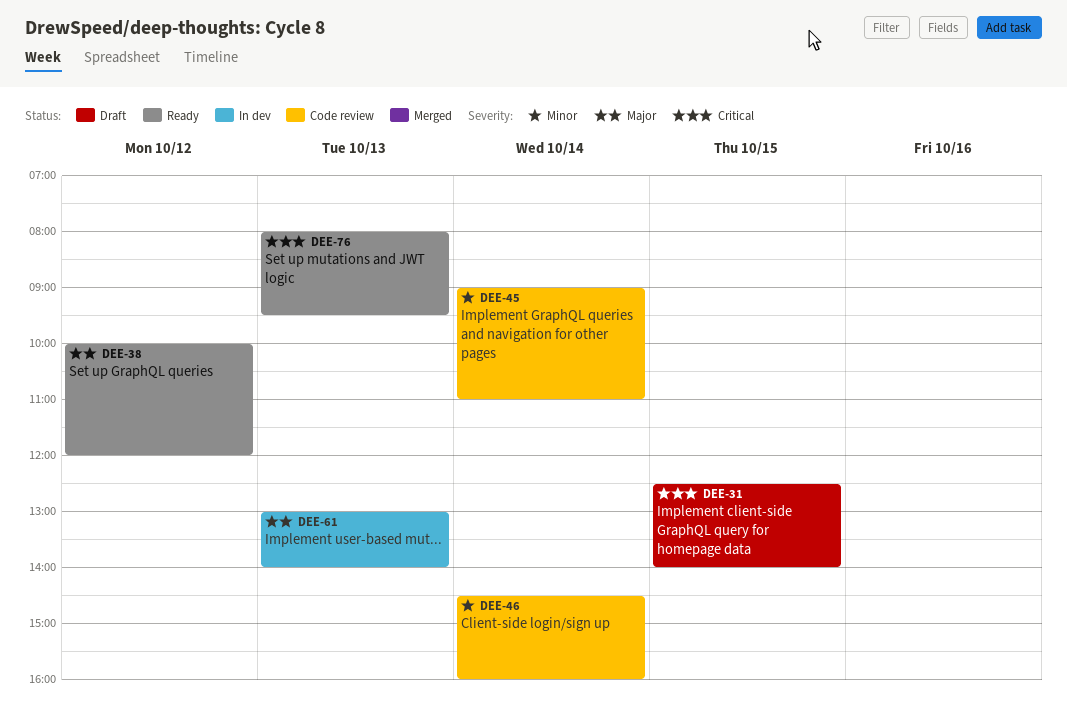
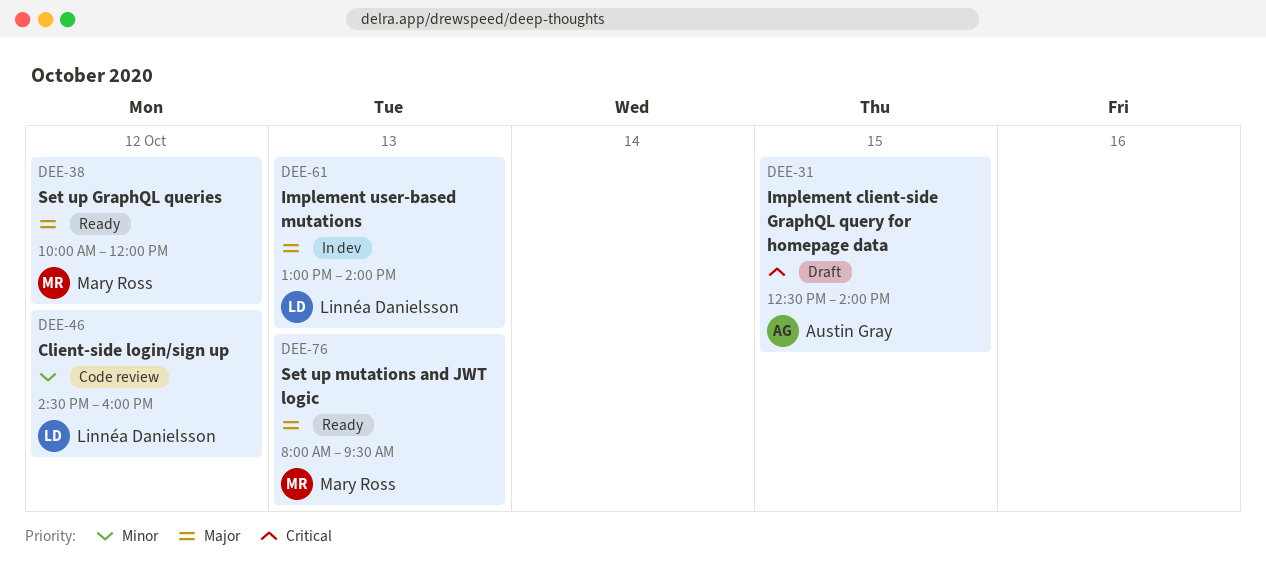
DEE-45: present -> none
DEE-46, day: Oct 14 -> Oct 12
DEE-76, priority: Critical -> Major

